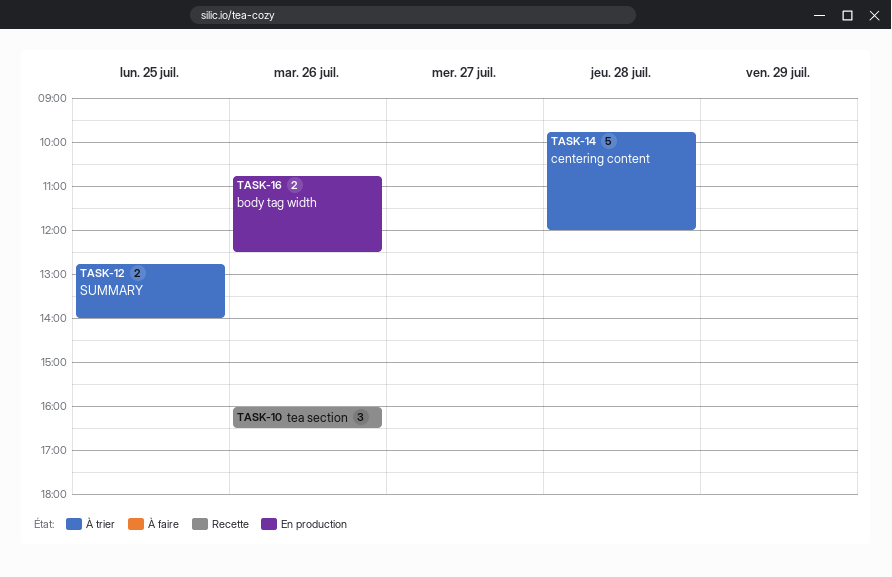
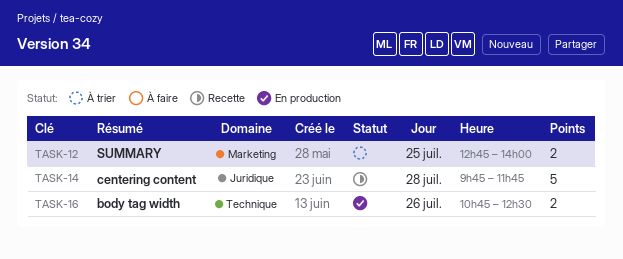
TASK-10: present -> none
TASK-14, status: À trier -> Recette
TASK-14, ends: 12:00 -> 11:45

